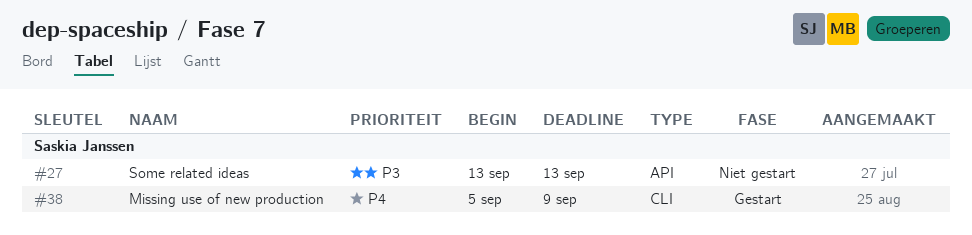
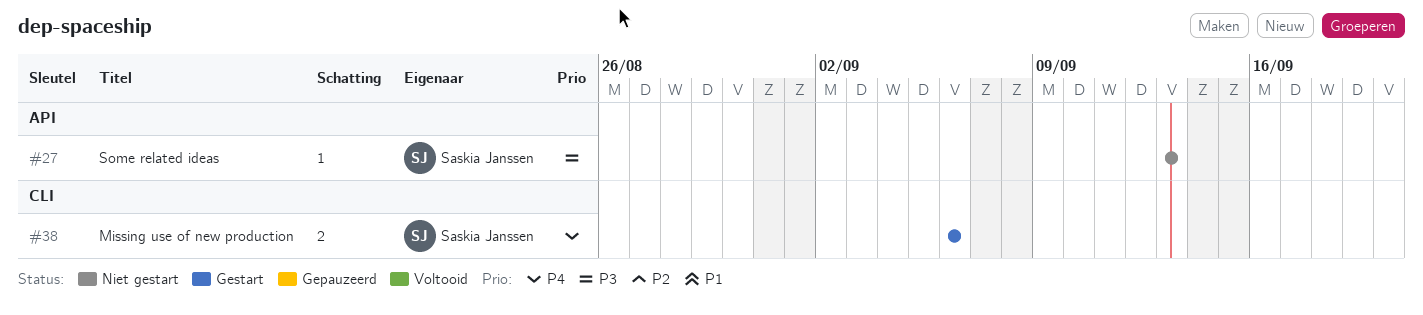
#38, start: Sep 5 -> Sep 6
#38, due: Sep 9 -> Sep 6

